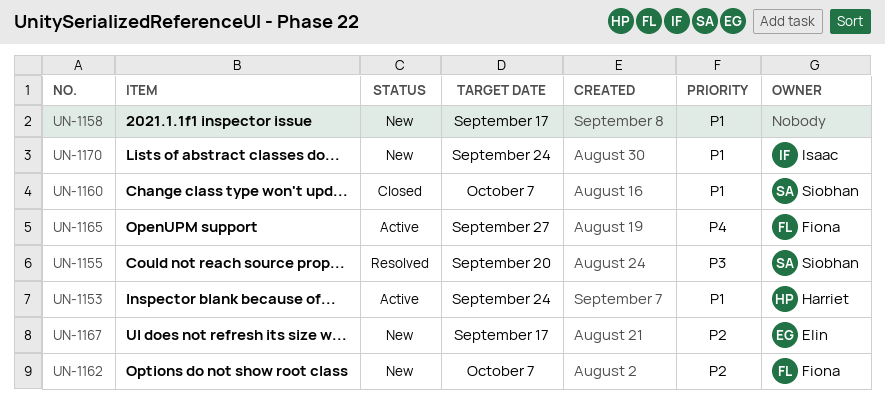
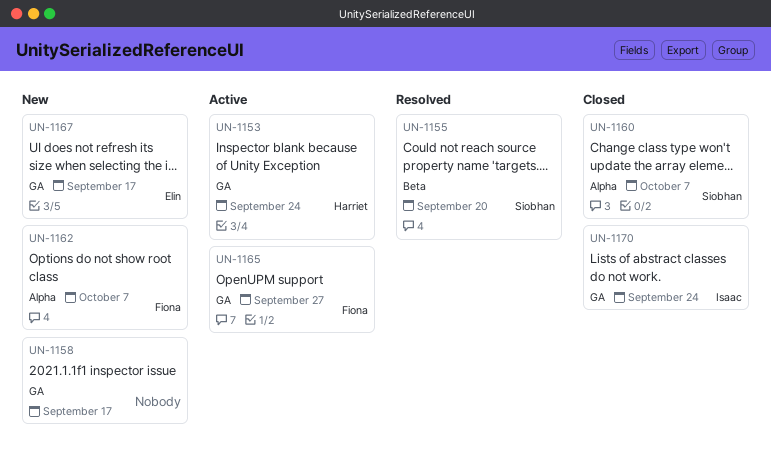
UN-1170, status: New -> Closed

